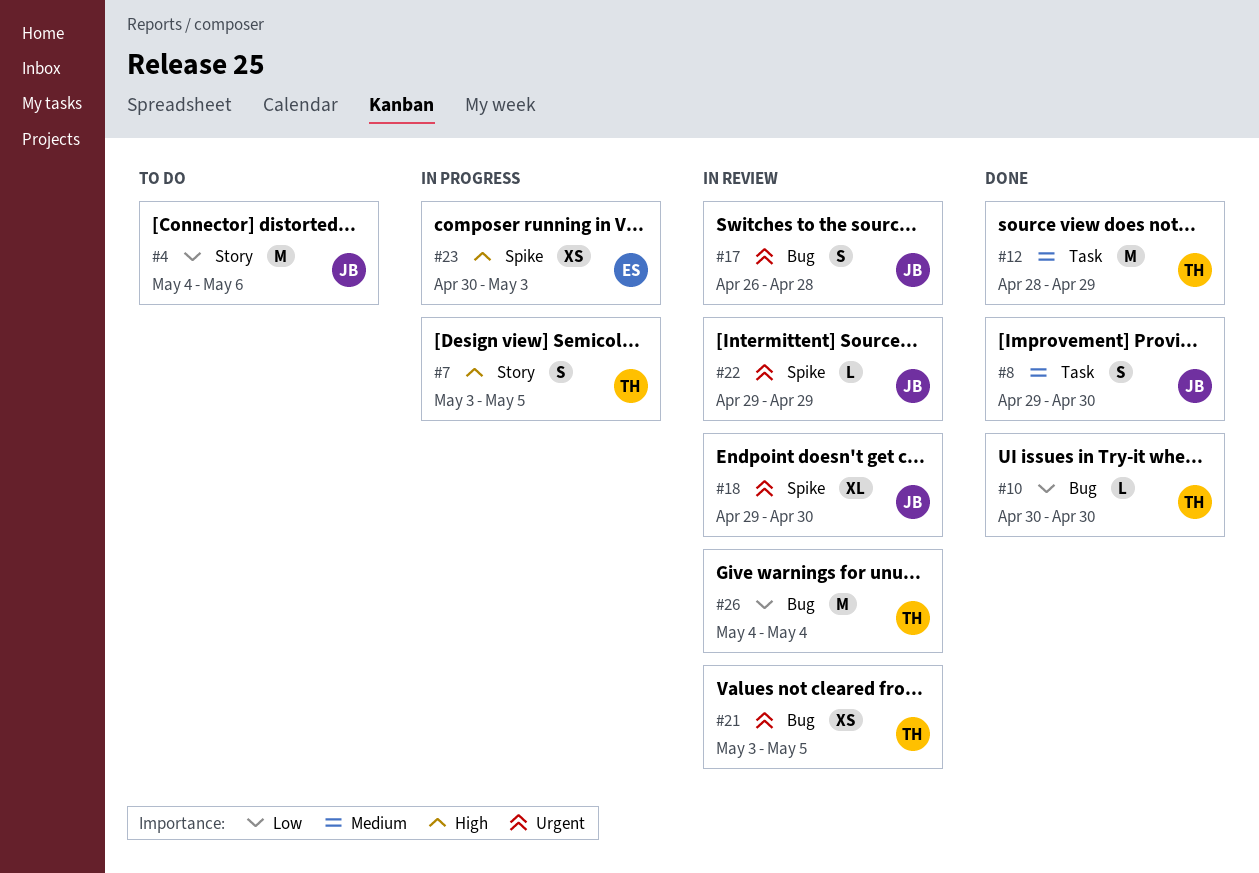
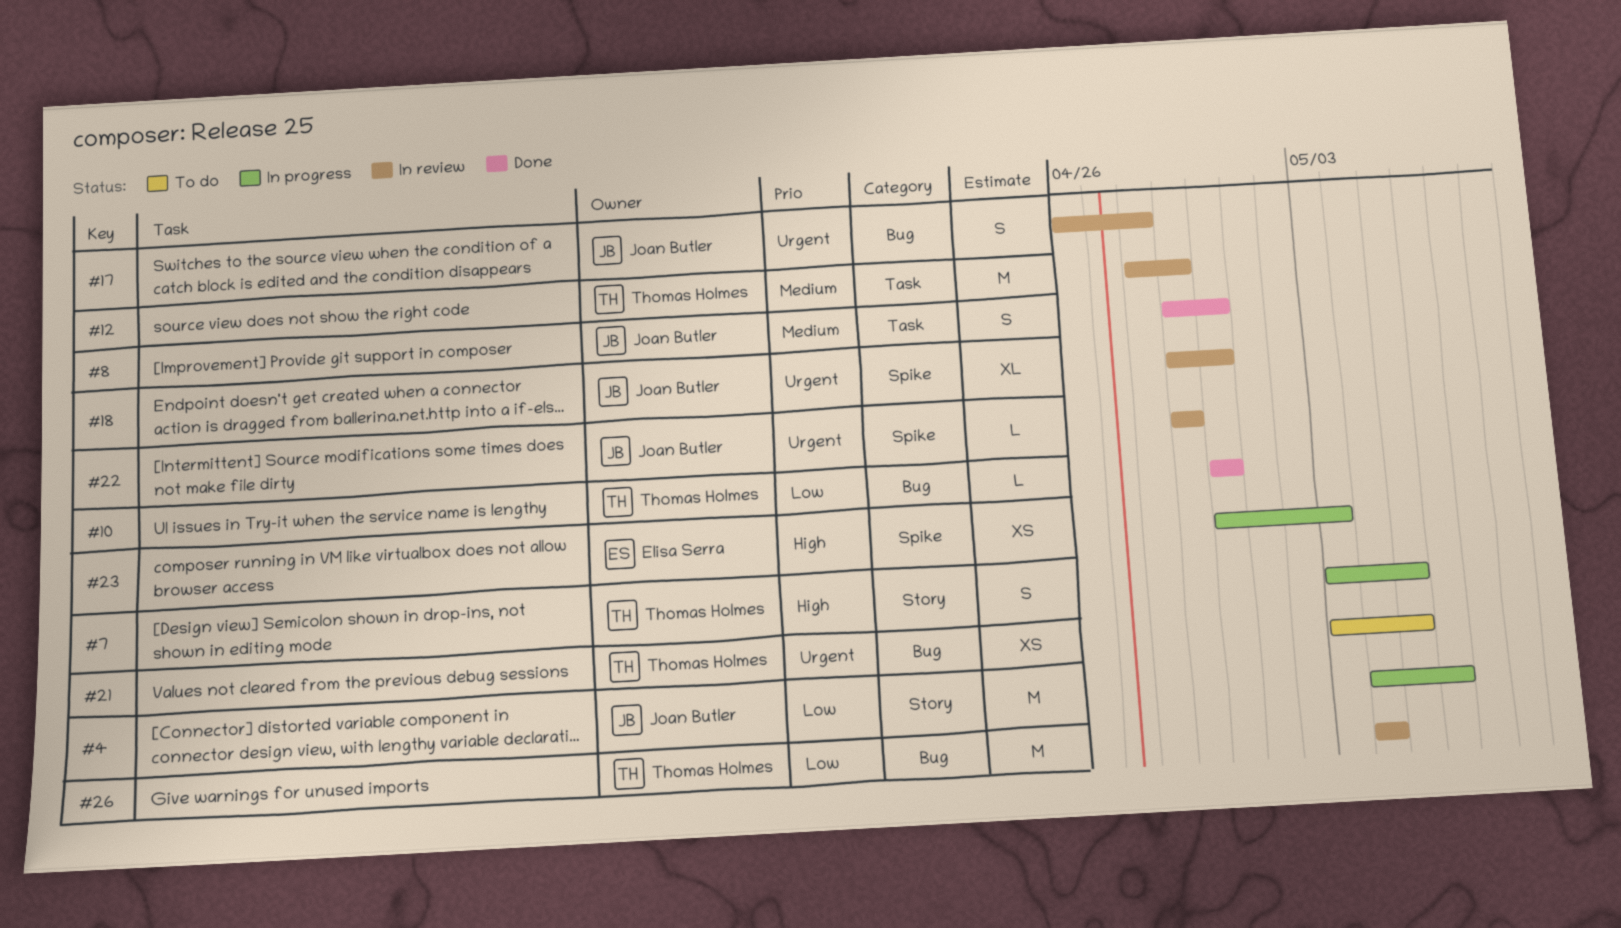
#4, status: To do -> In progress
#12, status: Done -> In review
#21, status: In review -> To do

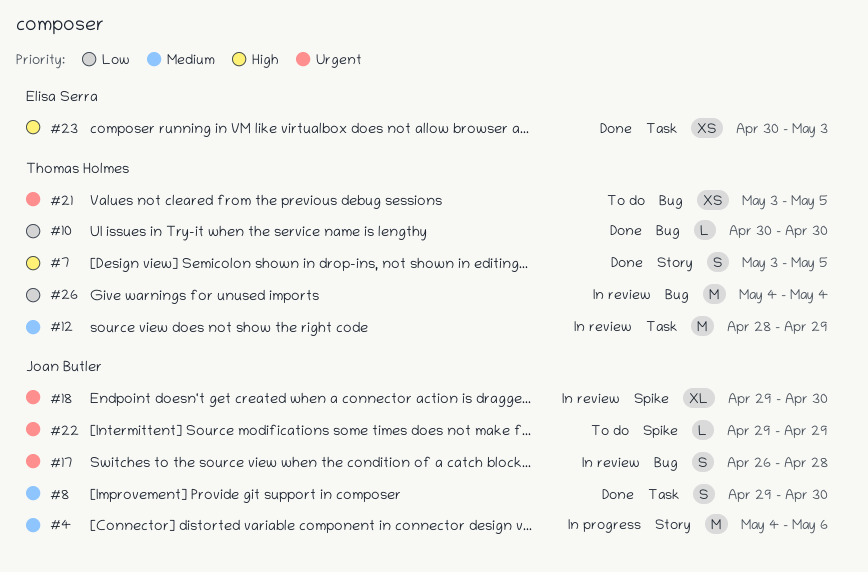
#4, priority: Low -> Medium
#7, status: In progress -> Done
#22, status: In review -> To do
#23, status: In progress -> Done
#23, label: Spike -> Task

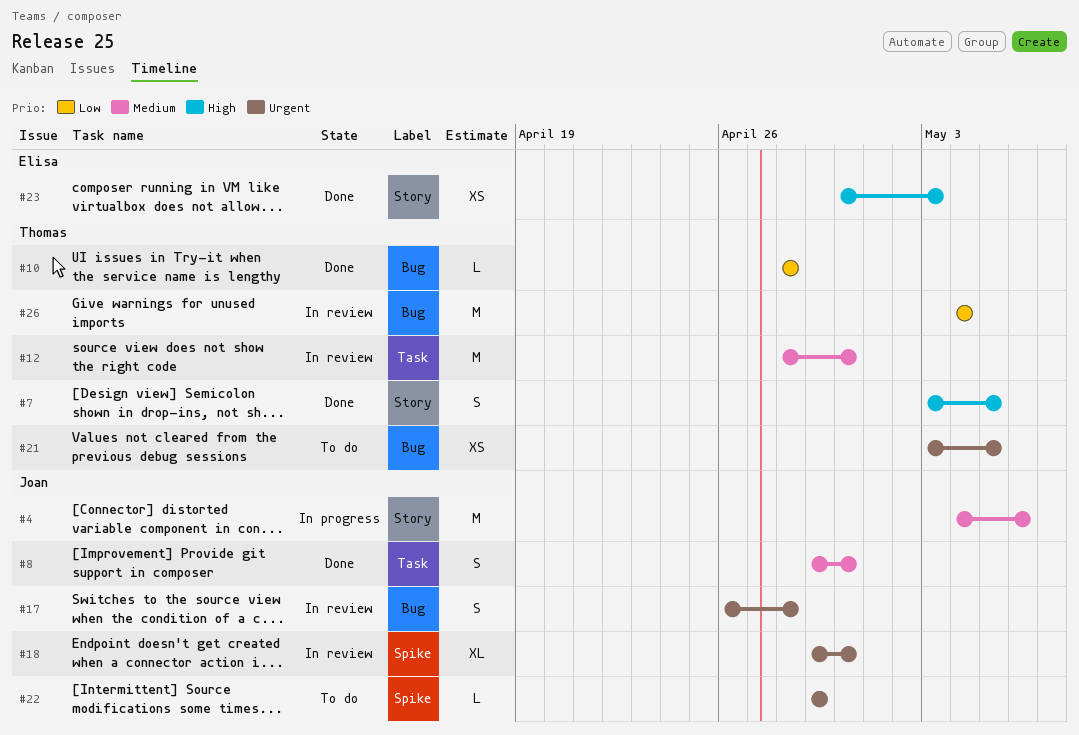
#10, start: Apr 30 -> Apr 28
#10, due: Apr 30 -> Apr 28
#12, due: Apr 29 -> Apr 30
#23, label: Task -> Story

